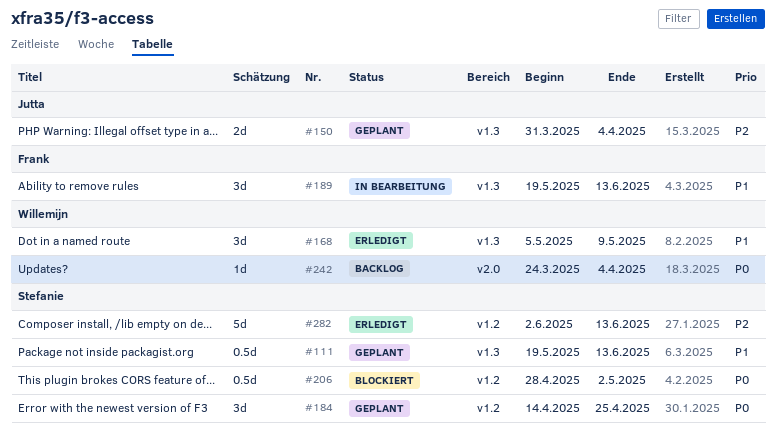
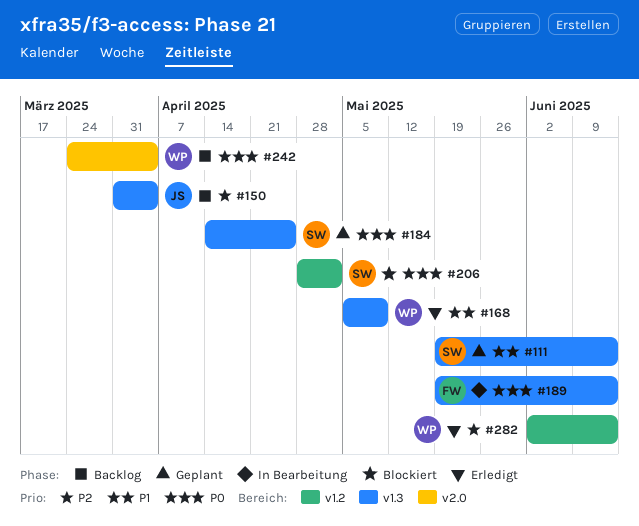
#150, status: Geplant -> Backlog
#184, label: v1.2 -> v1.3
#189, priority: P1 -> P0
#282, owner: Stefanie -> Willemijn

